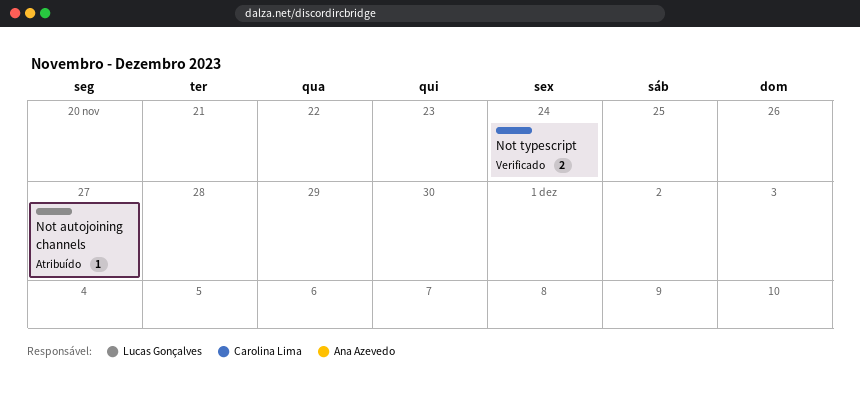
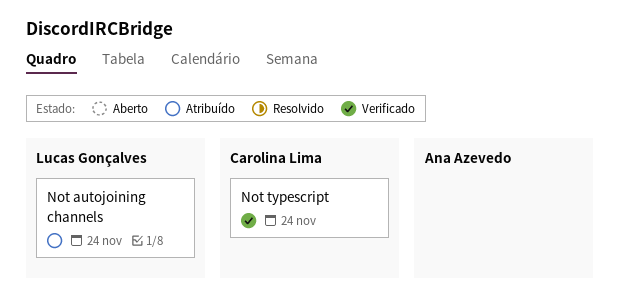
Not autojoining channels, due: Nov 27 -> Nov 24

